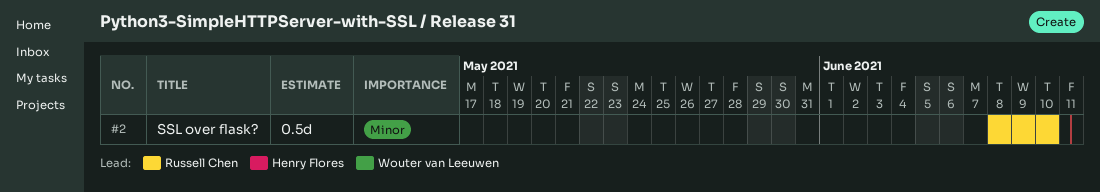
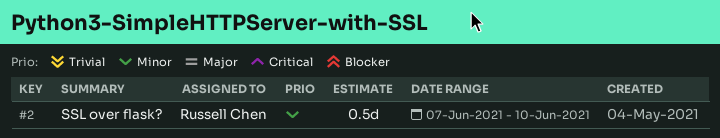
#2, start: Jun 8 -> Jun 7

